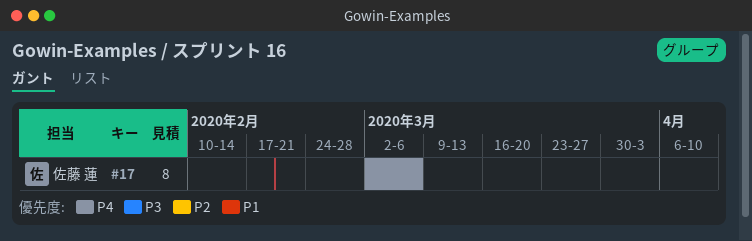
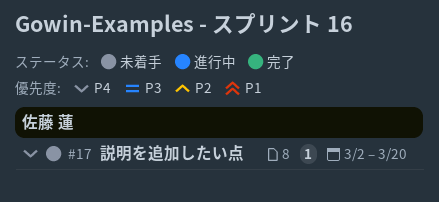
#17, estimate: 8 -> 1
#17, due: Mar 6 -> Mar 20

